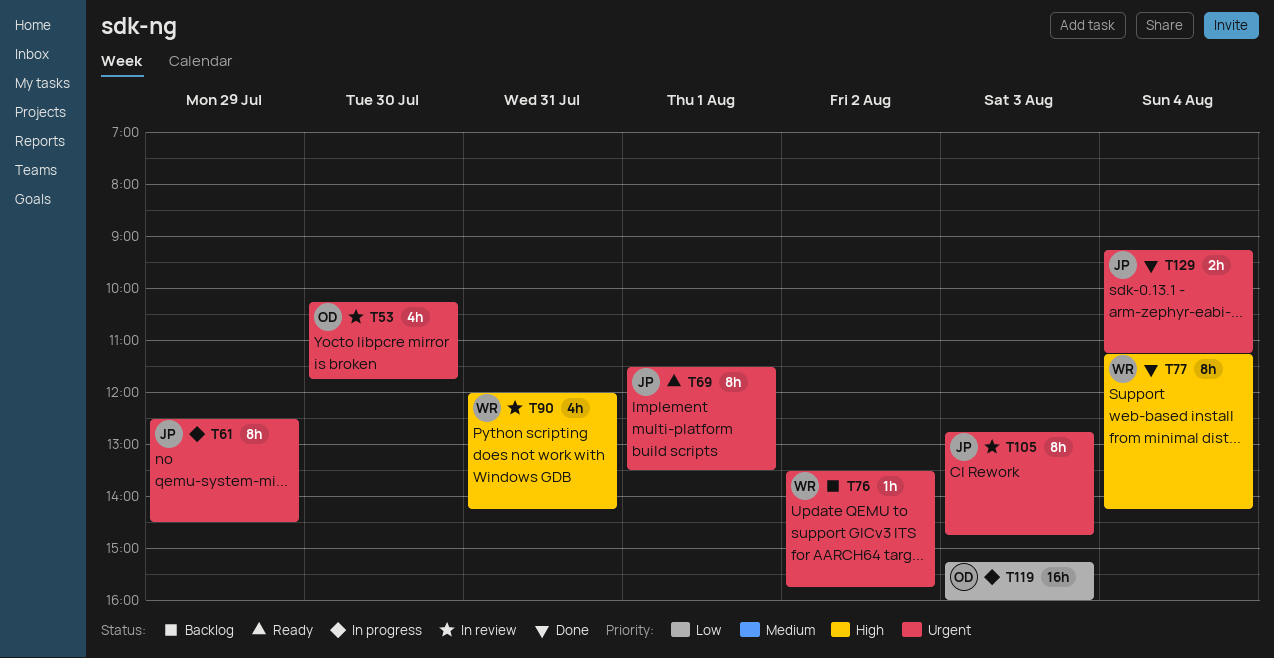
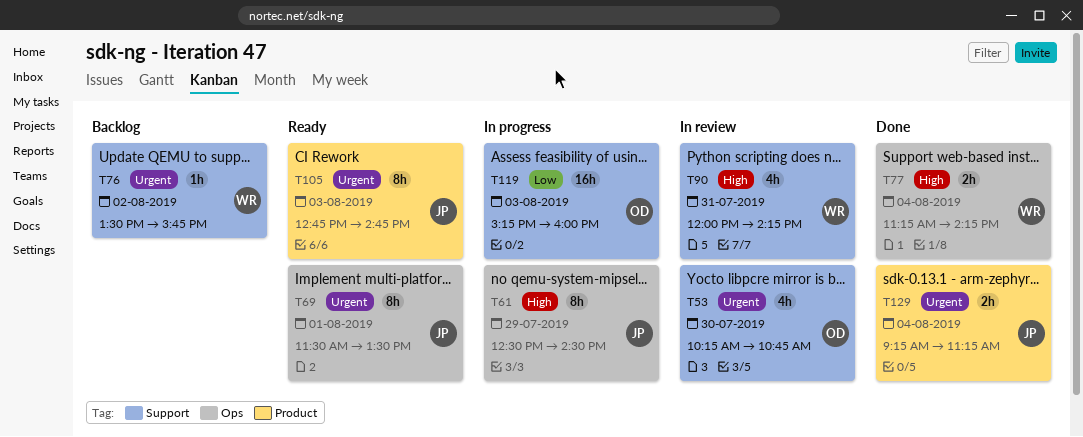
T53, ends: 11:45 -> 10:45
T61, priority: Urgent -> High
T77, estimate: 8h -> 2h
T105, status: In review -> Ready

